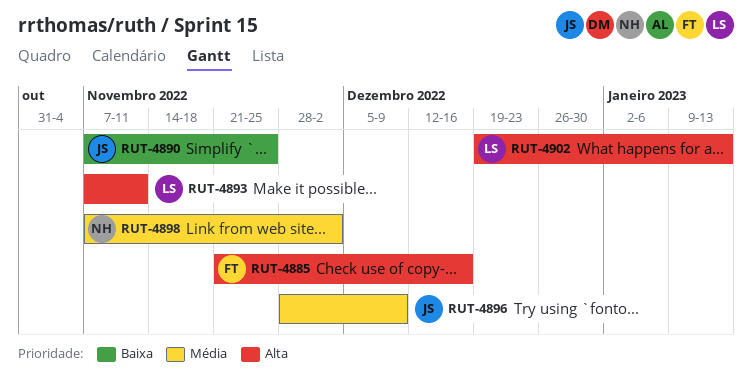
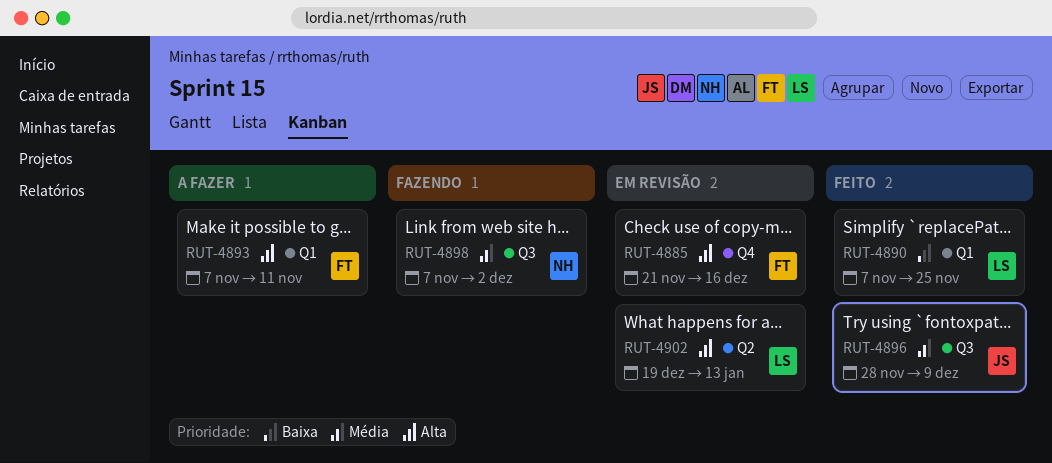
RUT-4890, owner: JS -> LS
RUT-4893, owner: LS -> FT

